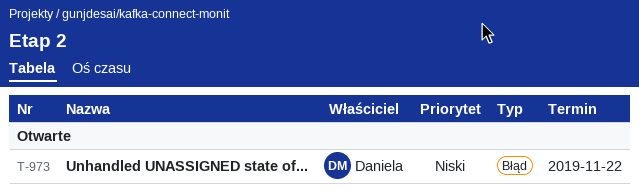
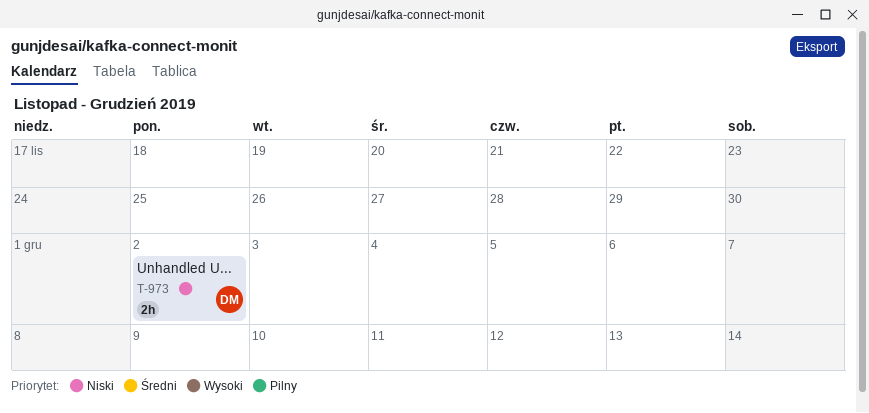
T-973, due: Nov 22 -> Dec 2

